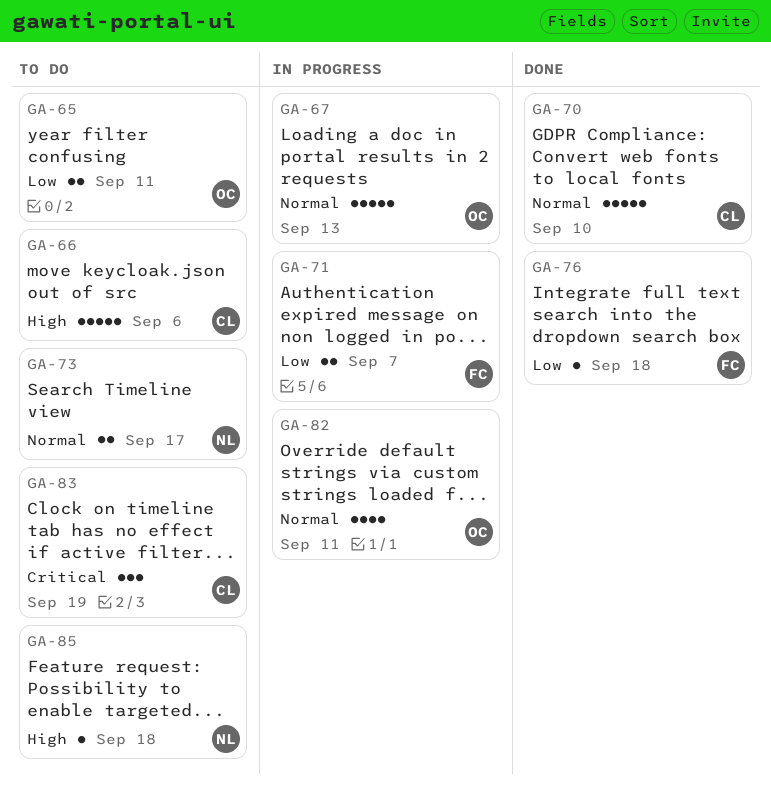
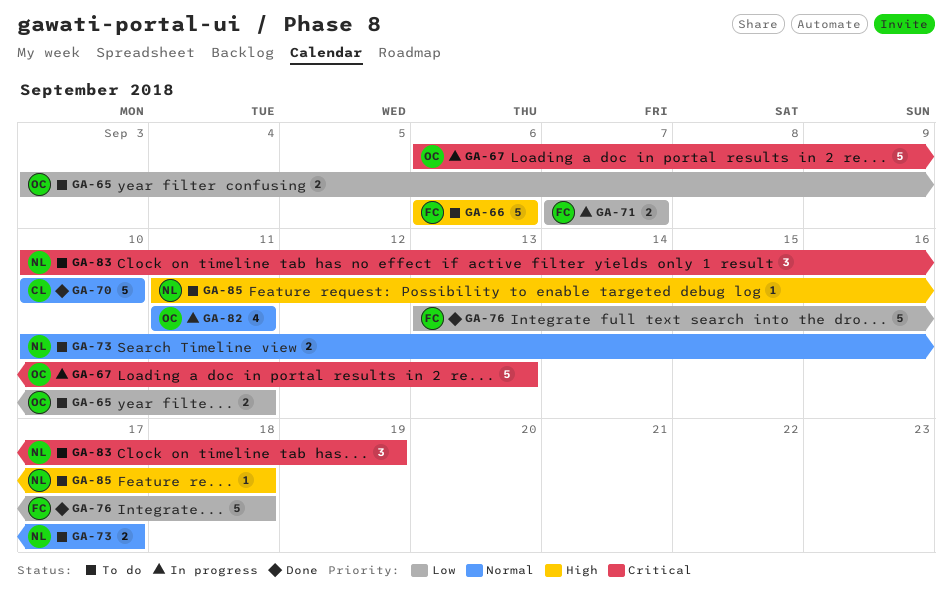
GA-66, owner: CL -> FC
GA-67, priority: Normal -> Critical
GA-76, estimate: 1 -> 5
GA-83, owner: CL -> NL

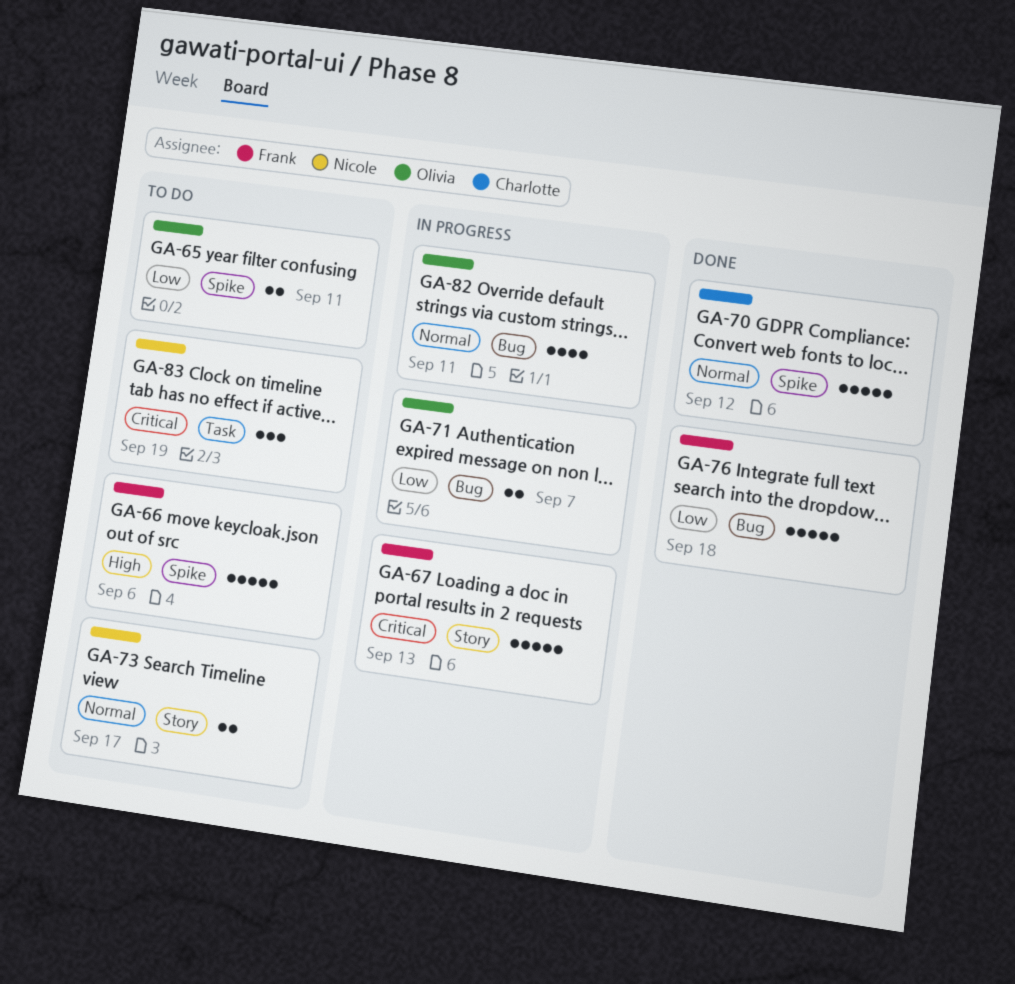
GA-67, owner: Olivia -> Frank
GA-70, due: Sep 10 -> Sep 12
GA-71, owner: Frank -> Olivia
GA-85: present -> none

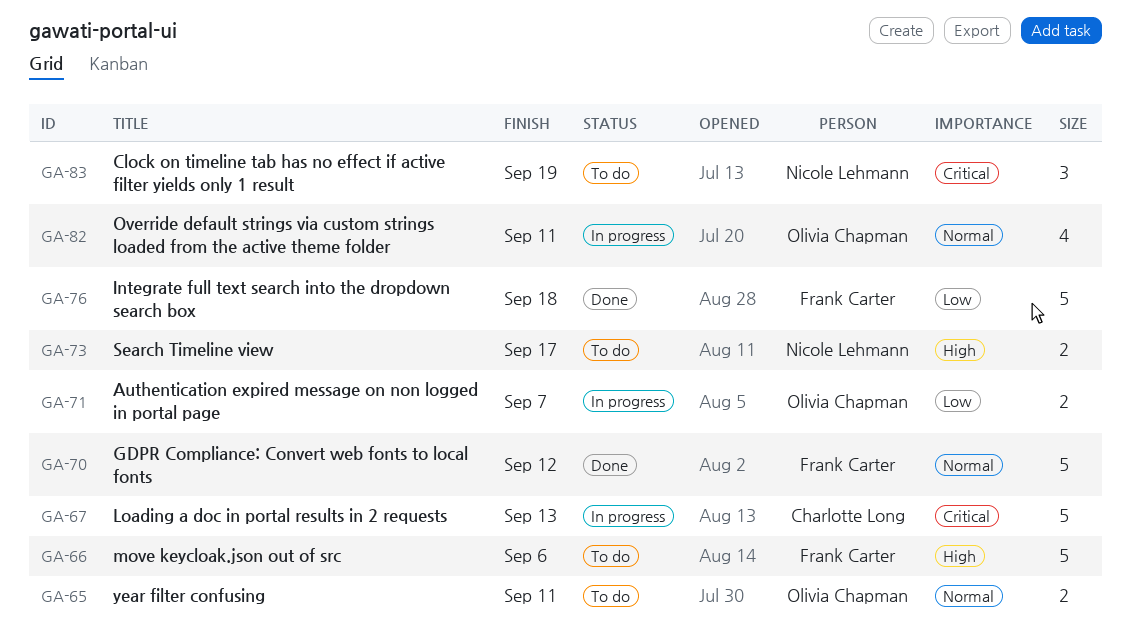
GA-65, priority: Low -> Normal
GA-67, owner: Frank Carter -> Charlotte Long
GA-70, owner: Charlotte Long -> Frank Carter
GA-73, priority: Normal -> High

